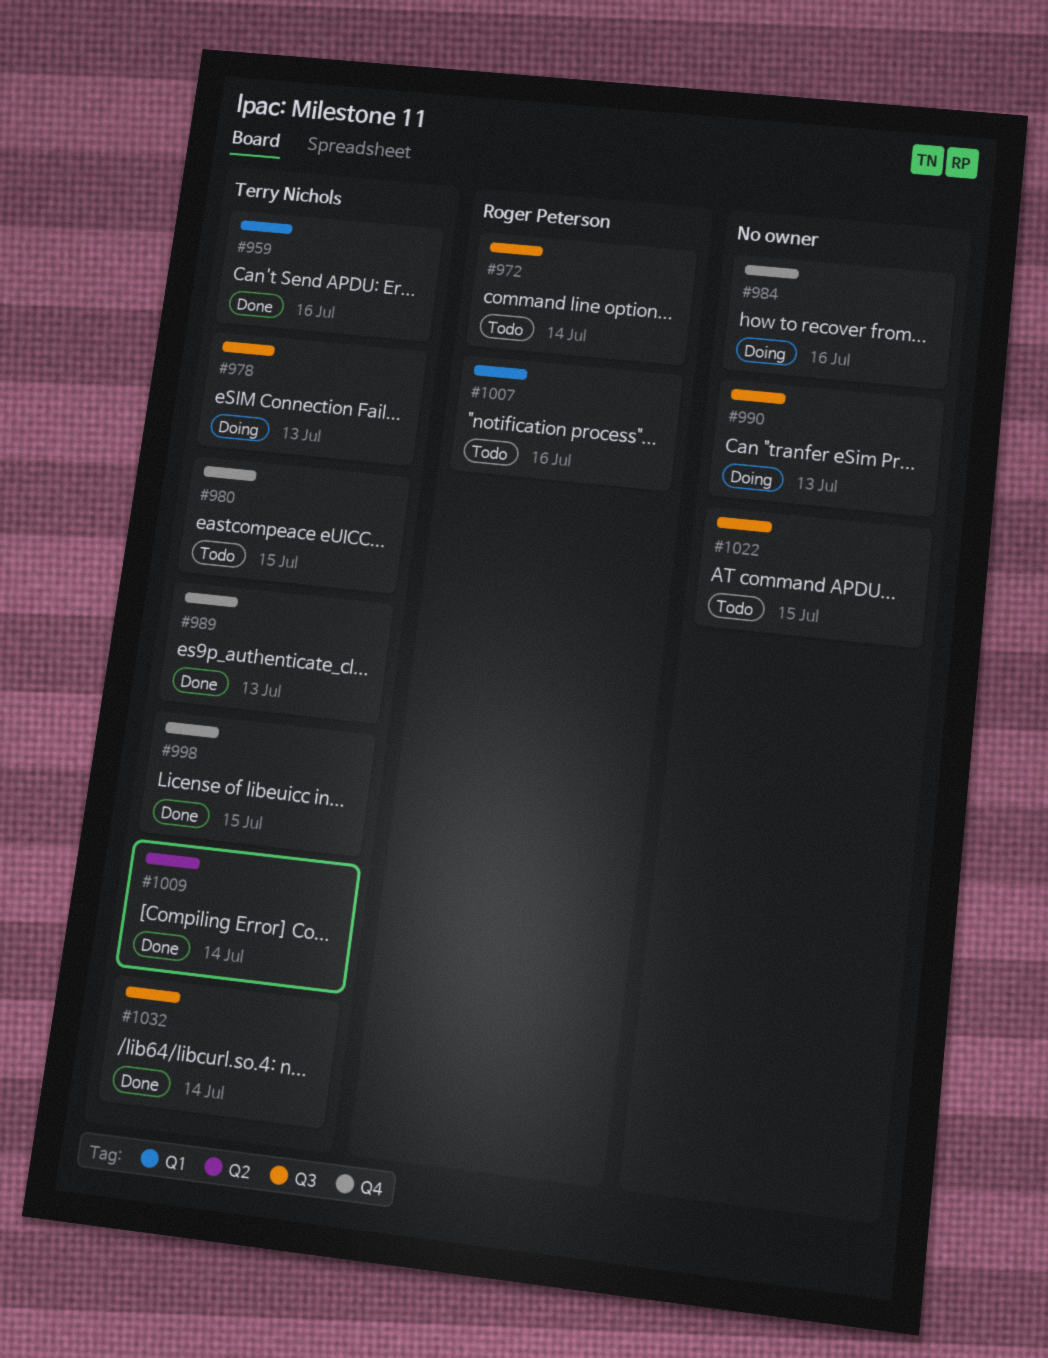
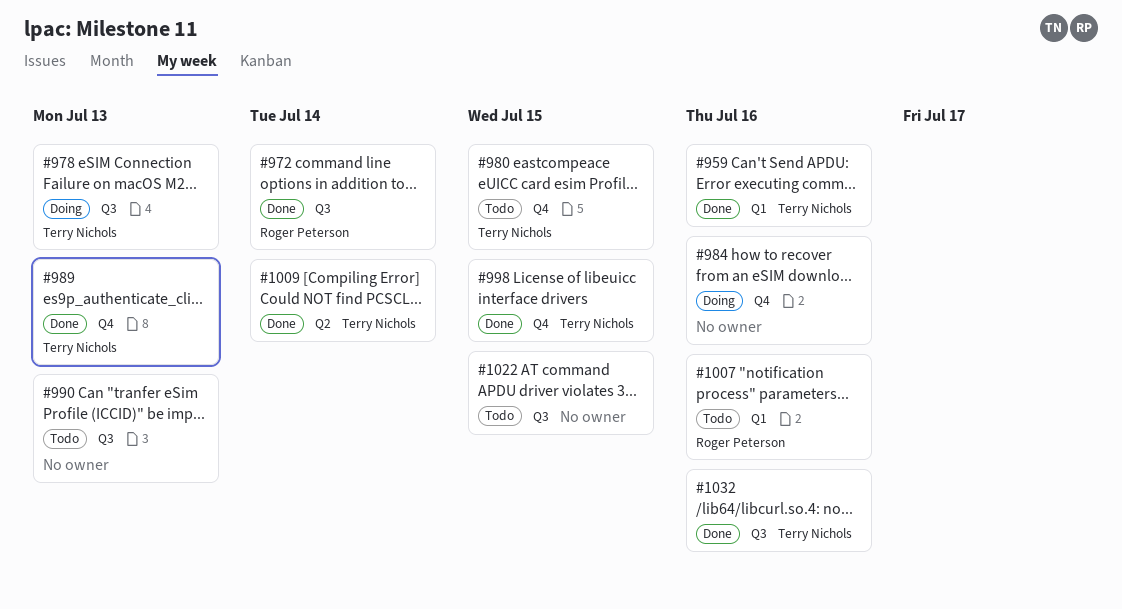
#972, status: Todo -> Done
#990, status: Doing -> Todo
#1032, due: Jul 14 -> Jul 16

